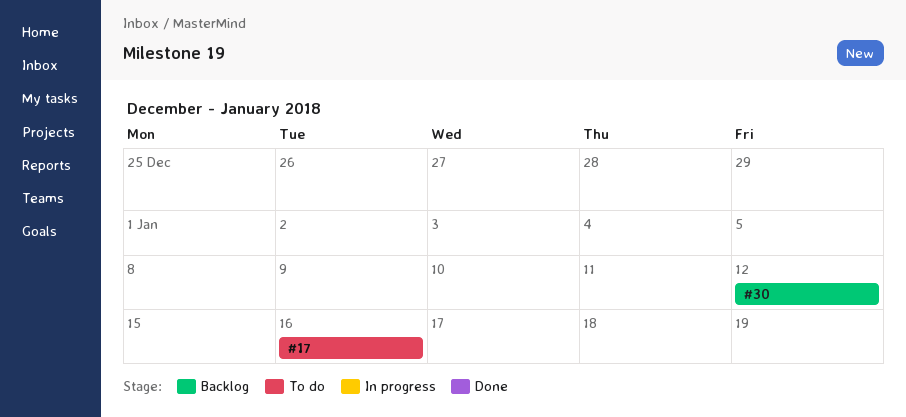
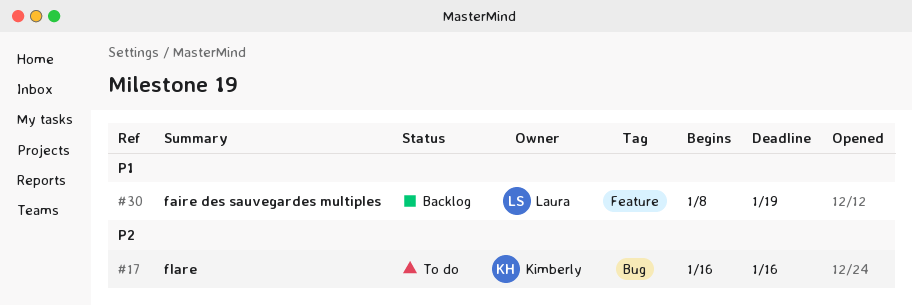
#30, start: Jan 12 -> Jan 8
#30, due: Jan 12 -> Jan 19

